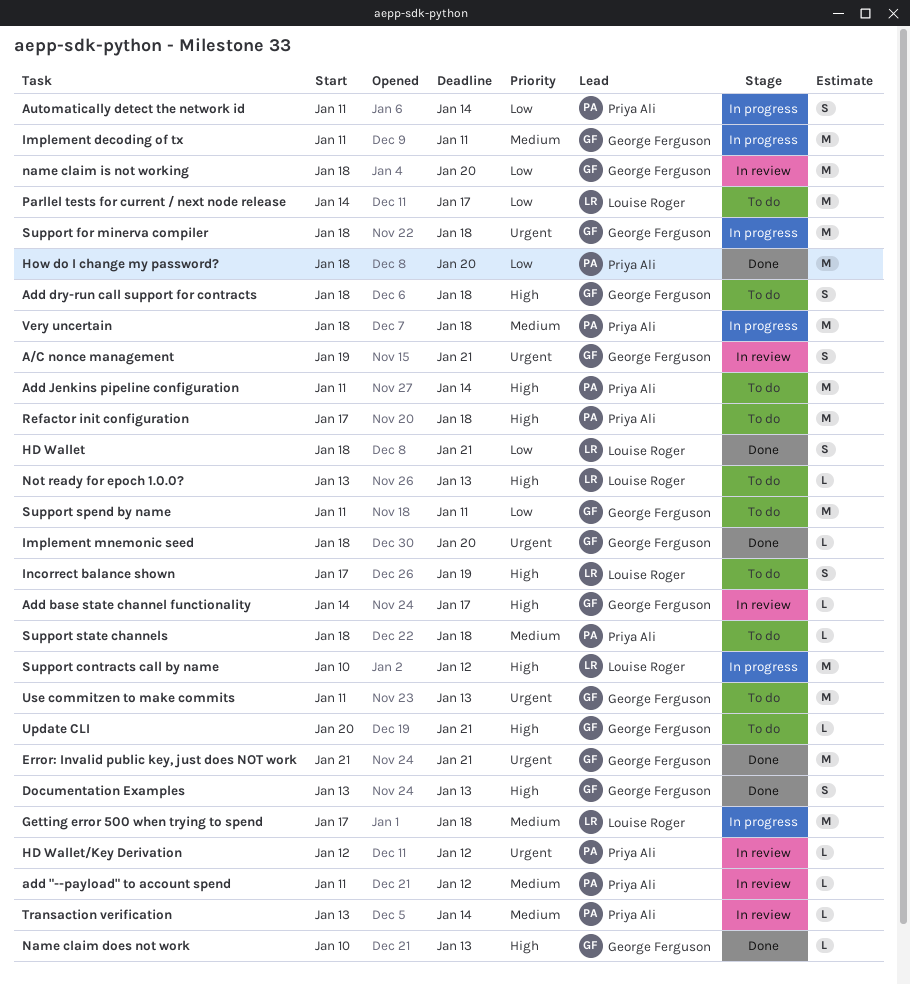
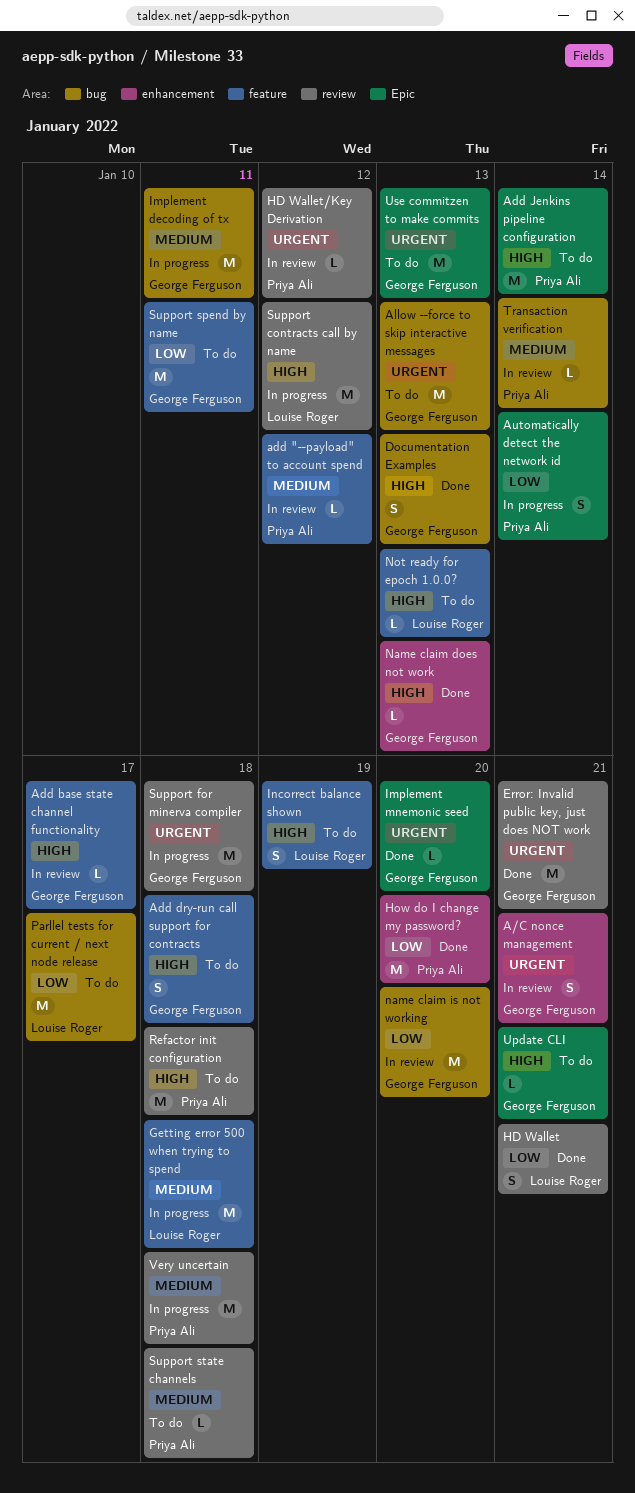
Allow --force to skip interactive messages: none -> present

